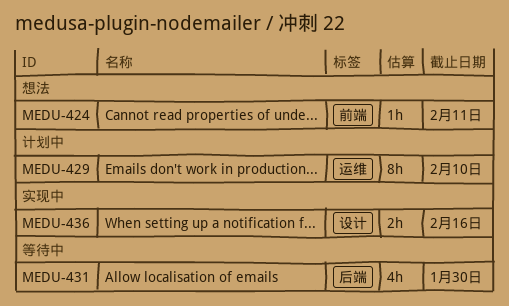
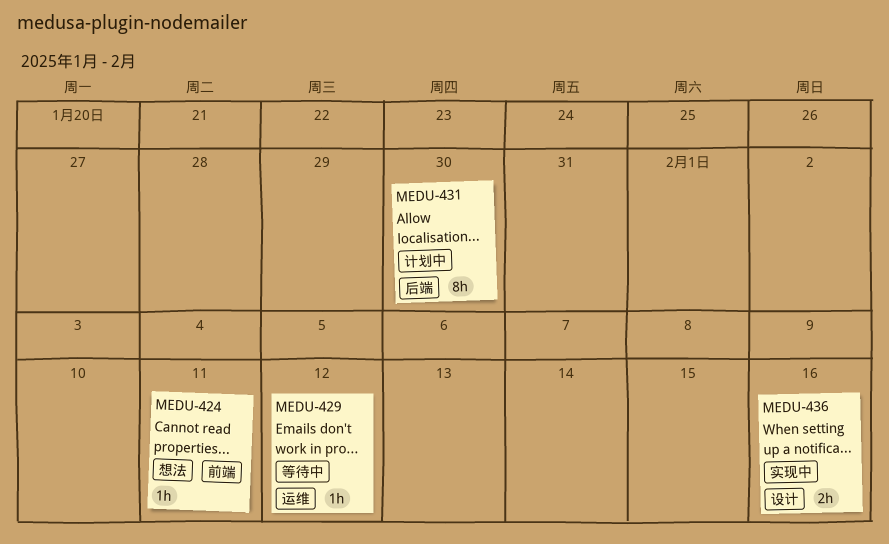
MEDU-429, status: 计划中 -> 等待中
MEDU-429, estimate: 8h -> 1h
MEDU-429, due: Feb 10 -> Feb 12
MEDU-431, status: 等待中 -> 计划中
MEDU-431, estimate: 4h -> 8h

